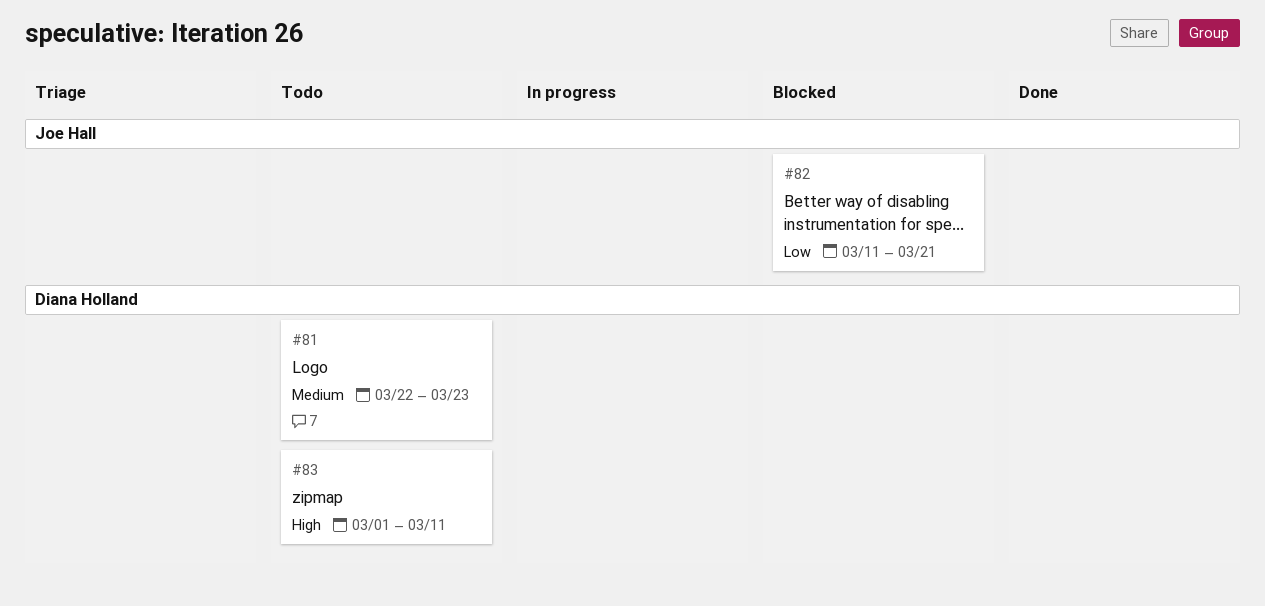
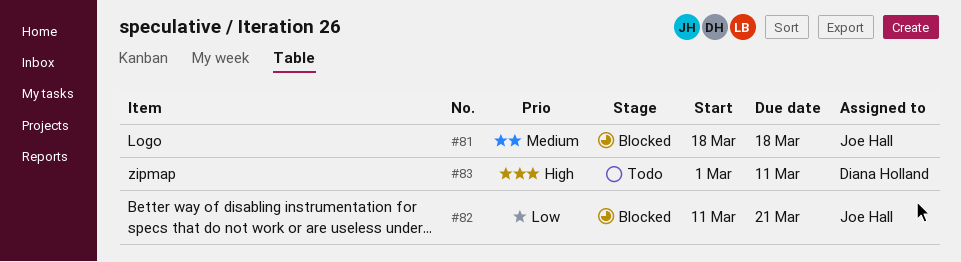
#81, status: Todo -> Blocked
#81, owner: Diana Holland -> Joe Hall
#81, start: Mar 22 -> Mar 18
#81, due: Mar 23 -> Mar 18

